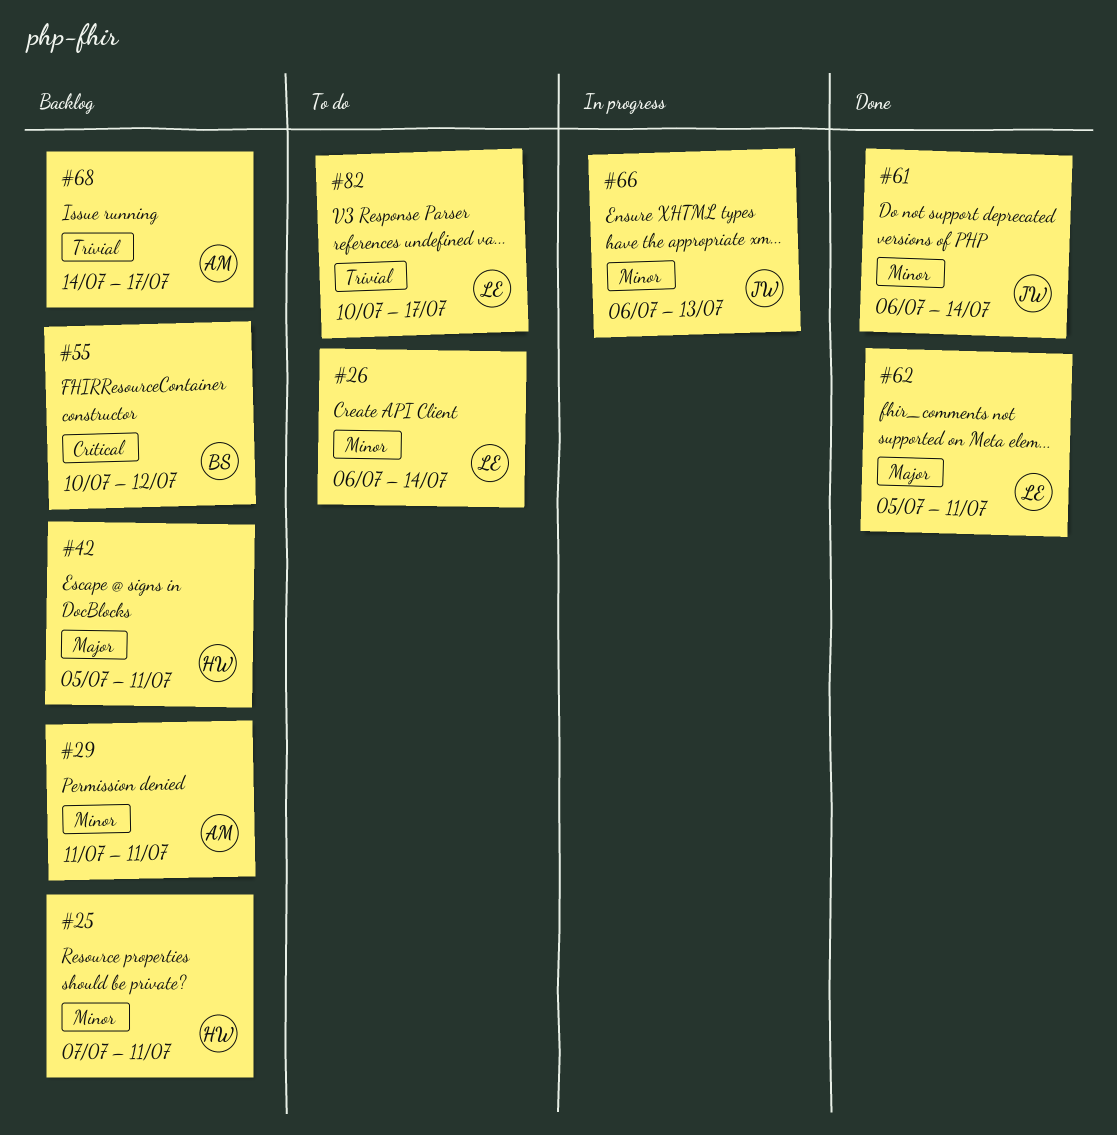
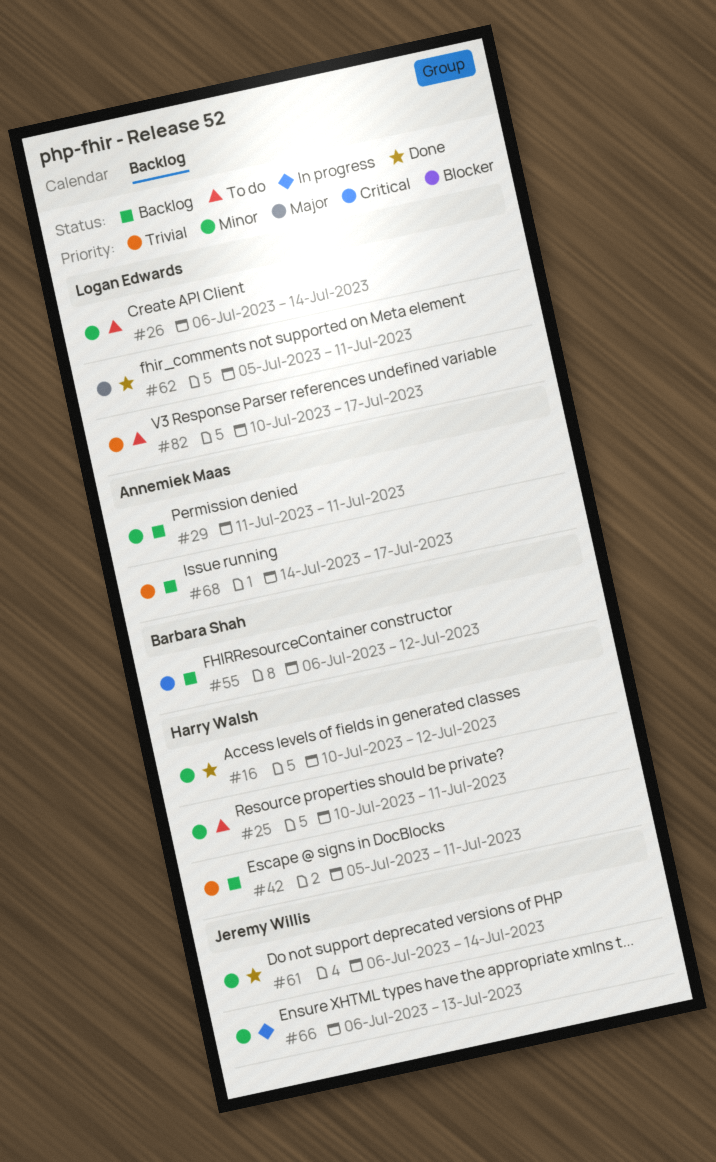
#16: none -> present
#25, status: Backlog -> To do
#25, start: Jul 7 -> Jul 10
#42, priority: Major -> Trivial
#55, start: Jul 10 -> Jul 6

